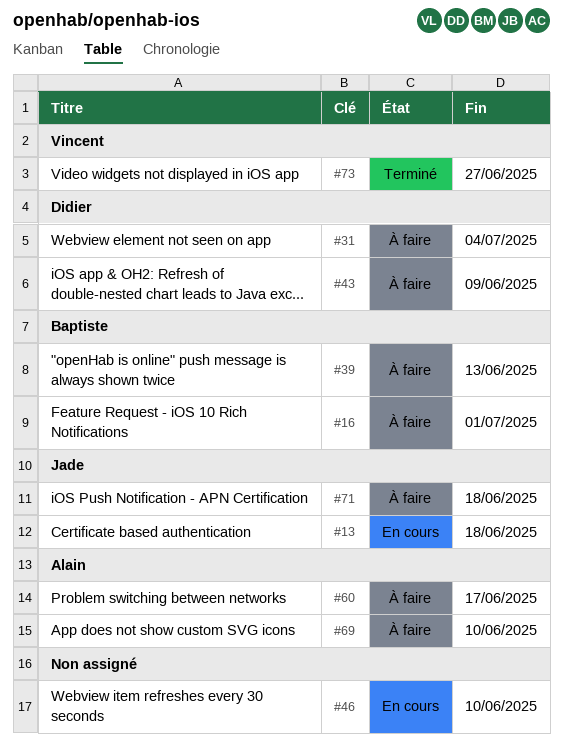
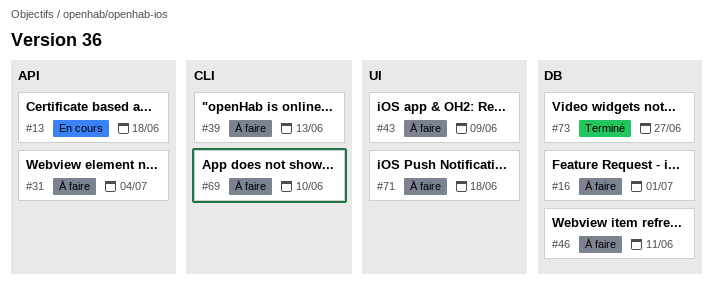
#46, status: En cours -> À faire
#46, due: Jun 10 -> Jun 11
#60: present -> none

